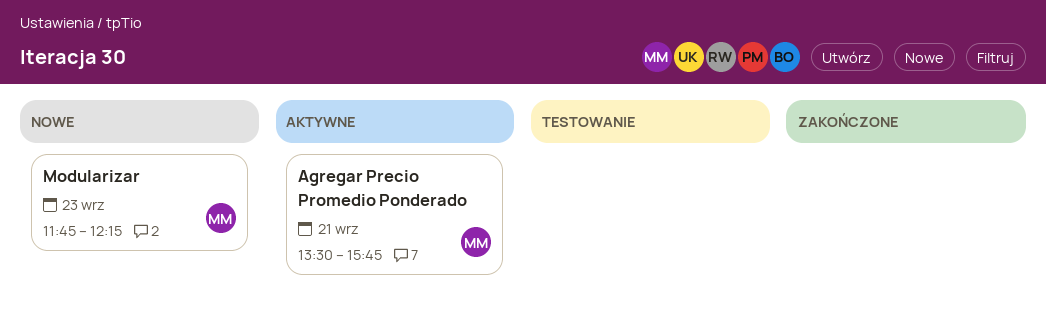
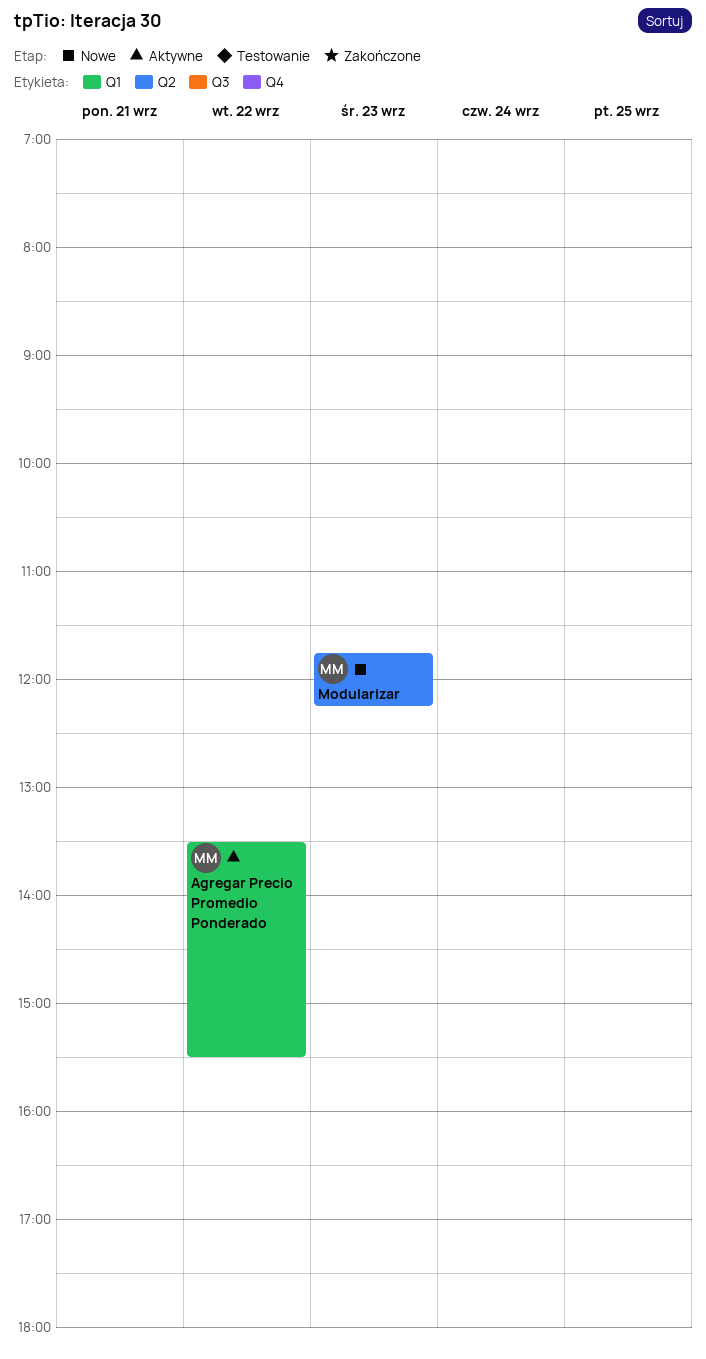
Agregar Precio Promedio Ponderado, day: Sep 21 -> Sep 22
Agregar Precio Promedio Ponderado, ends: 15:45 -> 15:30

